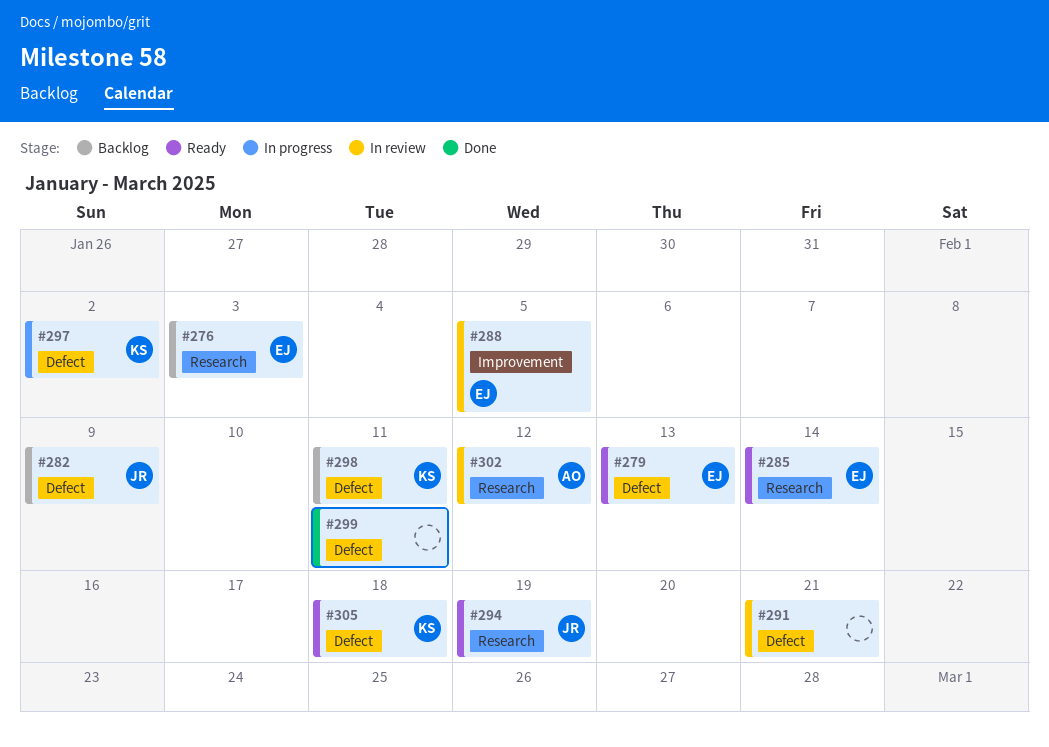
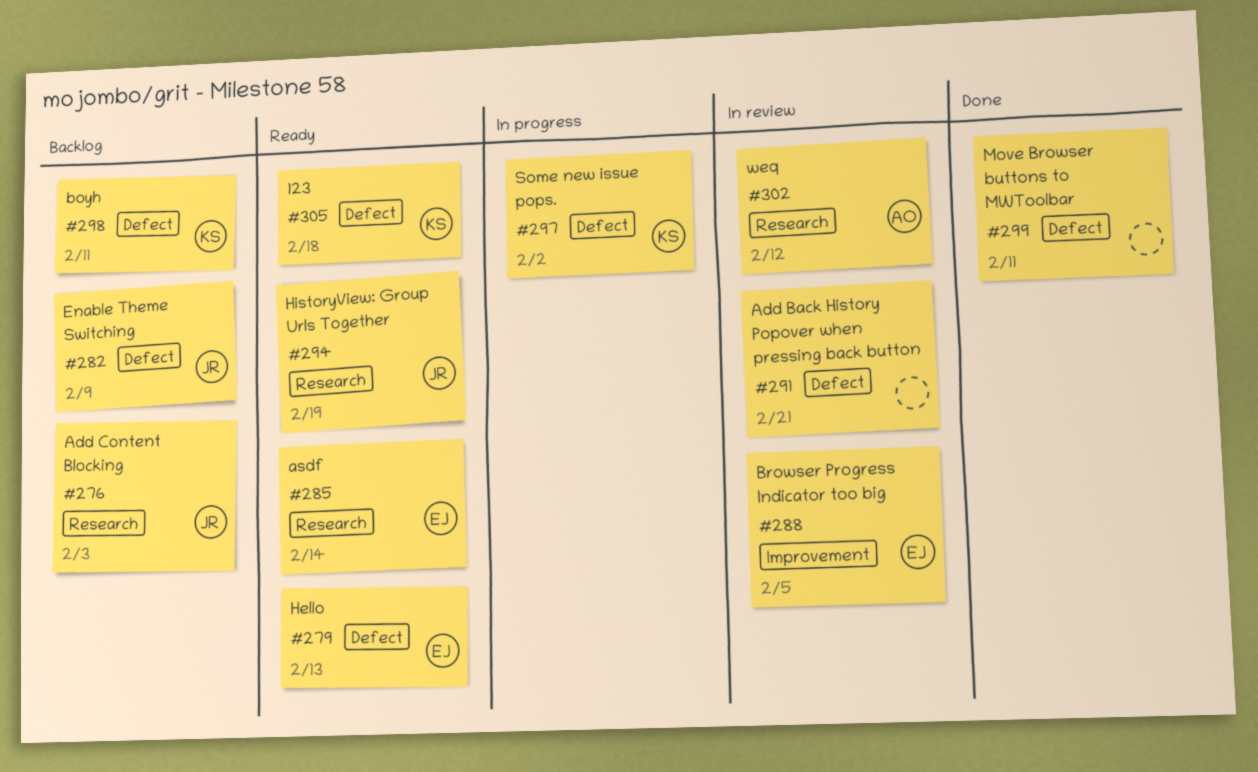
#276, owner: EJ -> JR

